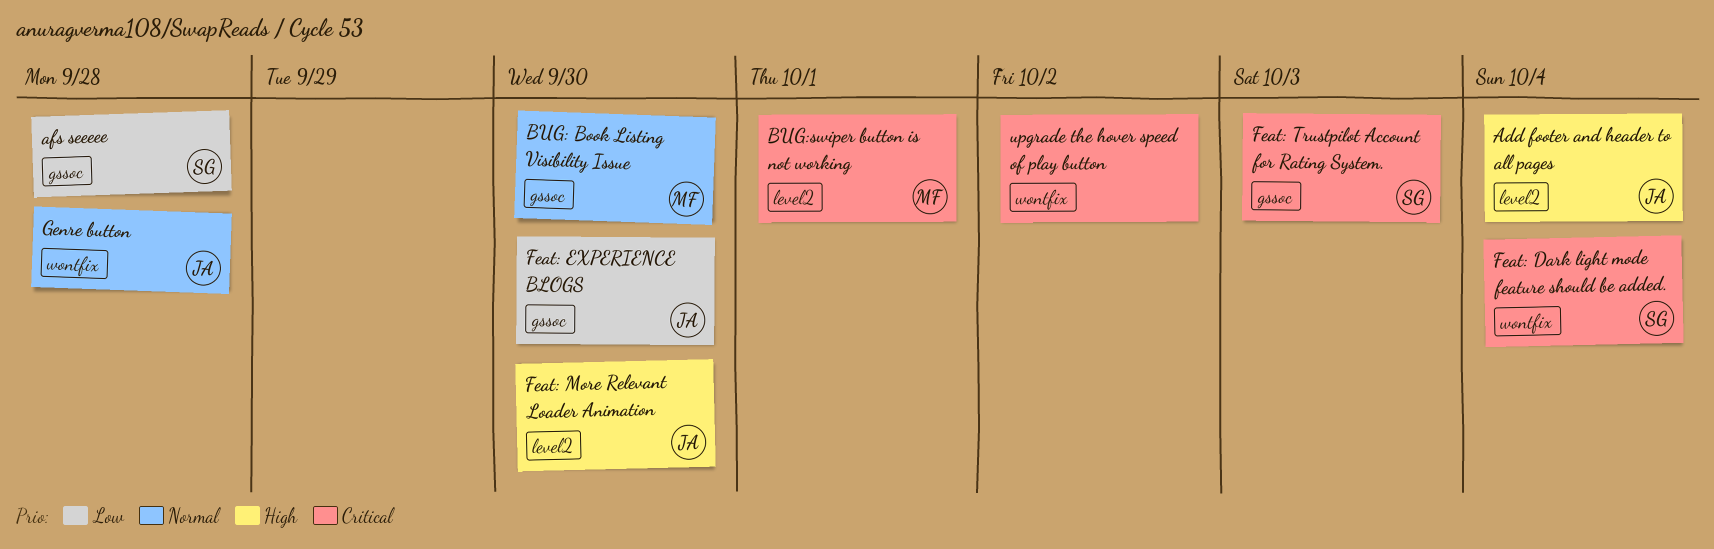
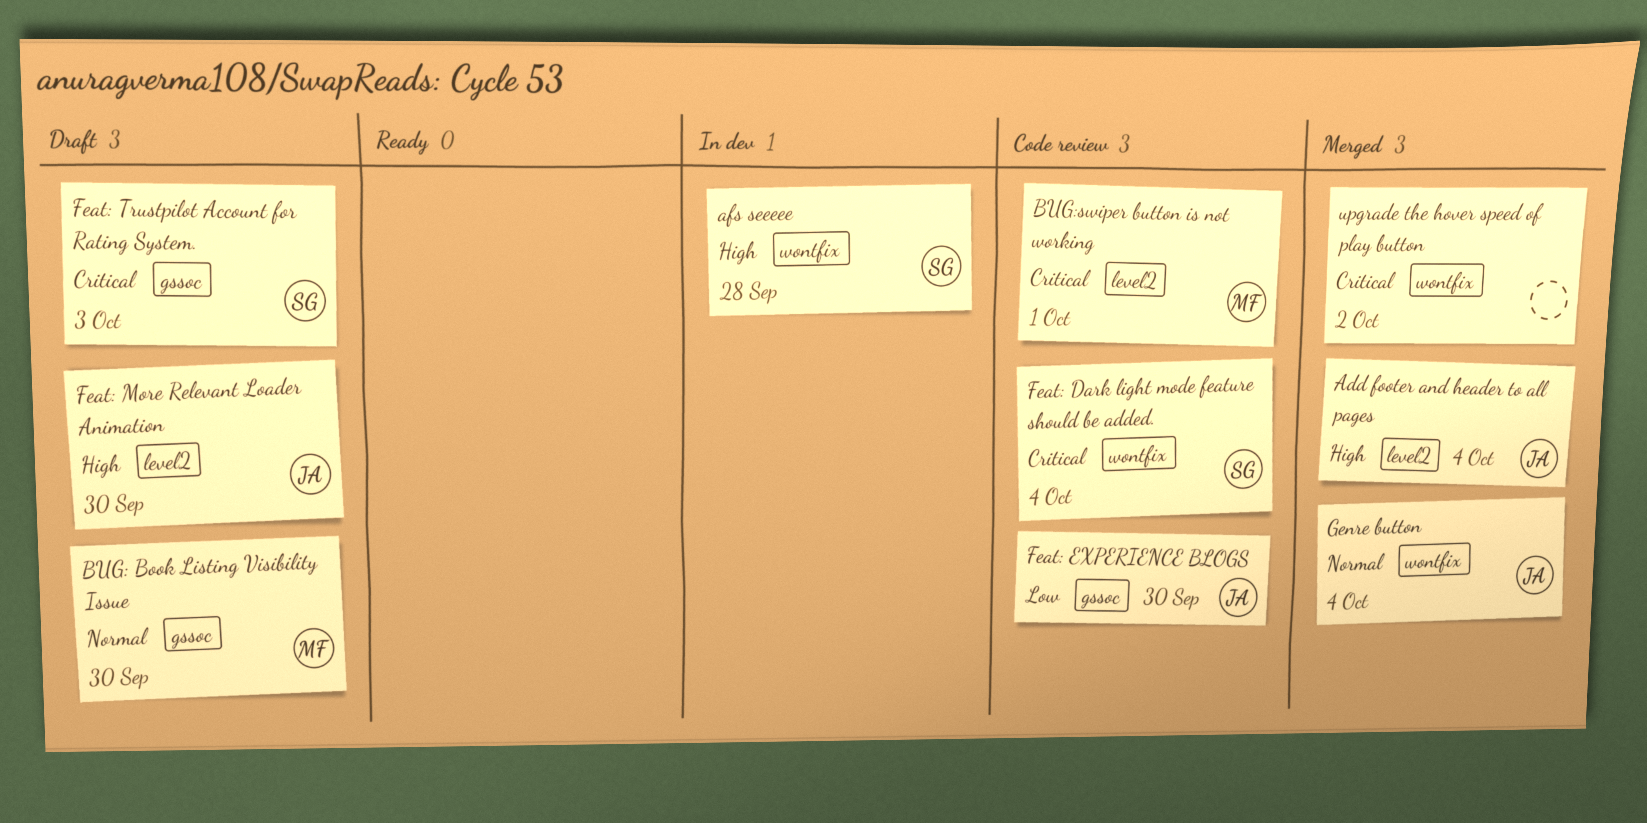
afs seeeee, priority: Low -> High
afs seeeee, label: gssoc -> wontfix
Genre button, due: Sep 28 -> Oct 4

